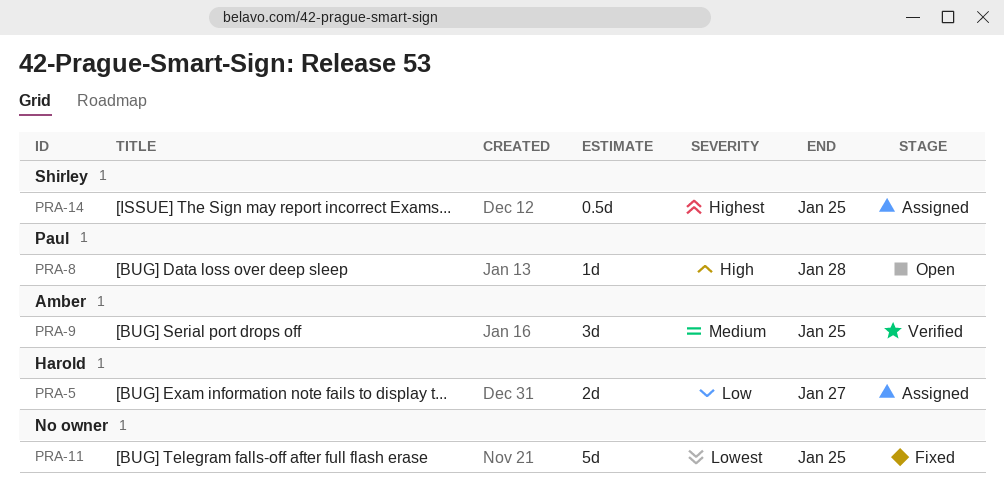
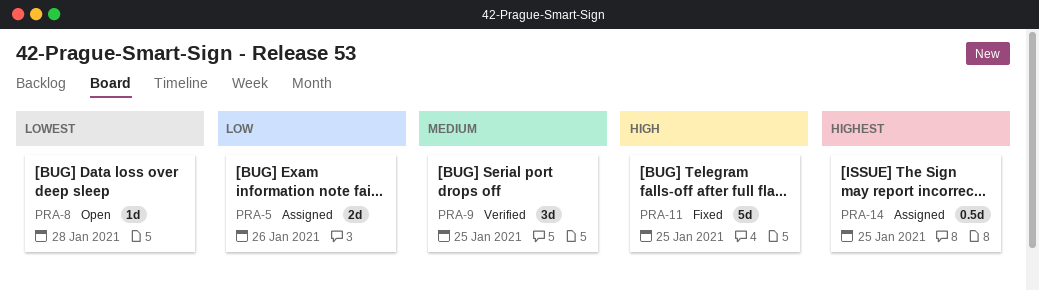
PRA-5, due: Jan 27 -> Jan 26
PRA-8, priority: High -> Lowest
PRA-11, priority: Lowest -> High

